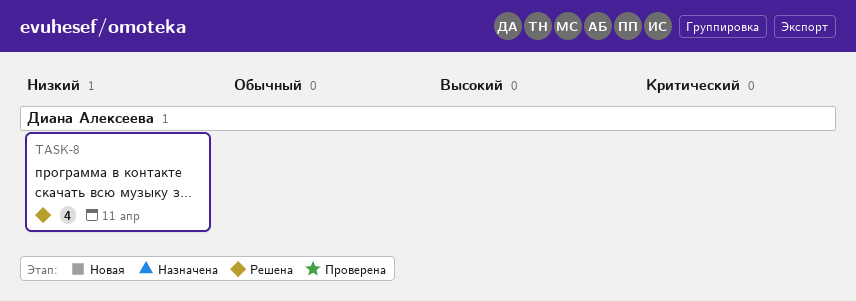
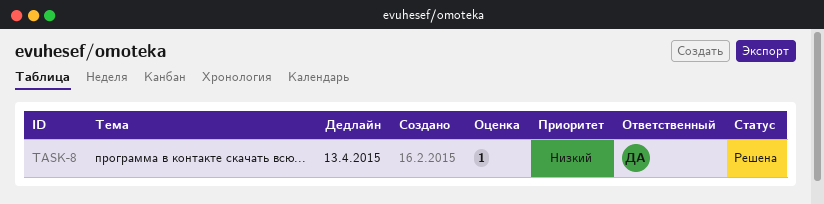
TASK-8, estimate: 4 -> 1
TASK-8, due: Apr 11 -> Apr 13

